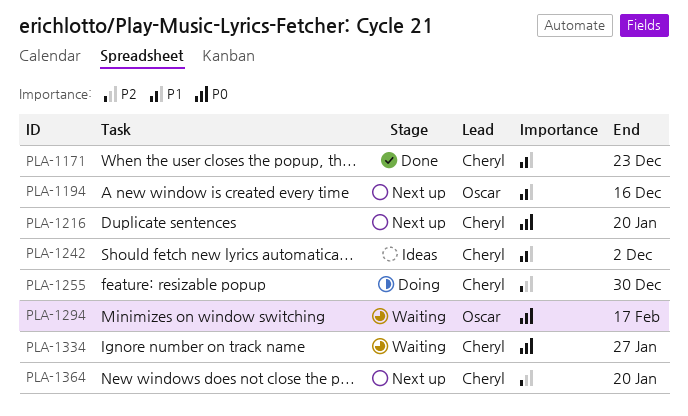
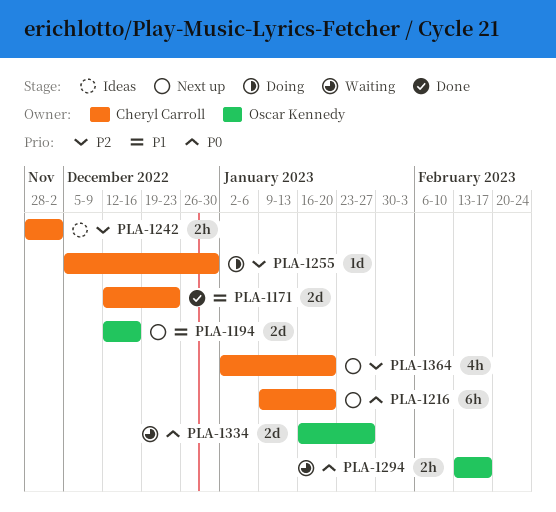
PLA-1242, priority: P1 -> P2
PLA-1334, owner: Cheryl Carroll -> Oscar Kennedy

